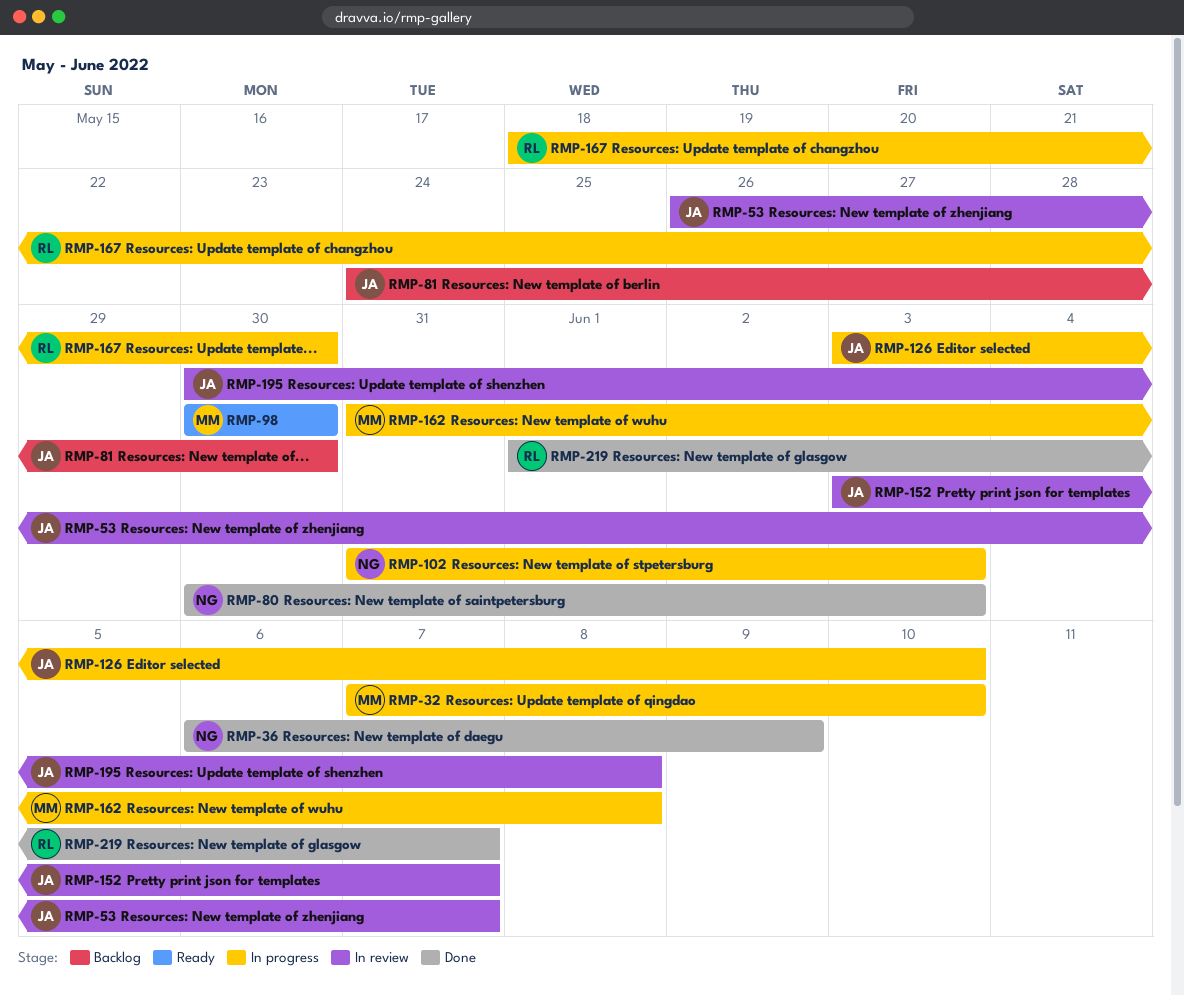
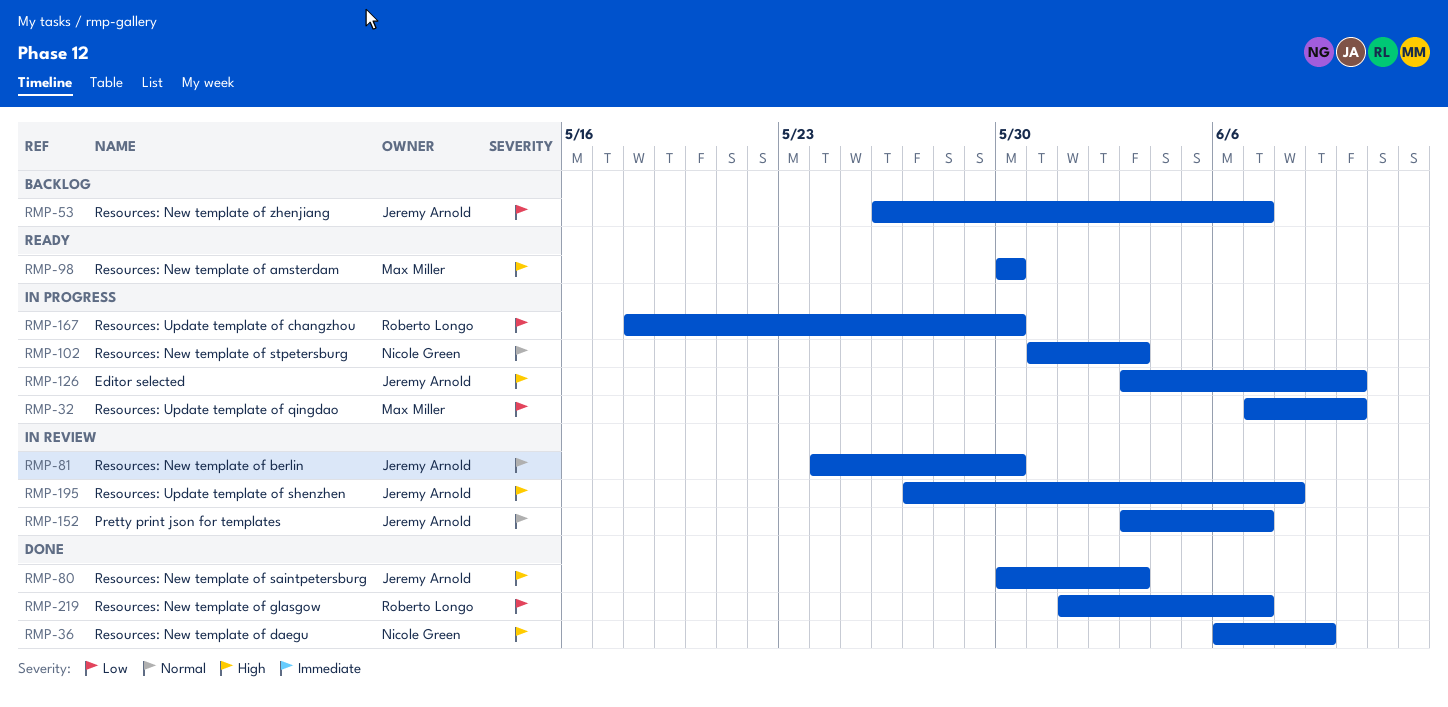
RMP-53, status: In review -> Backlog
RMP-80, owner: Nicole Green -> Jeremy Arnold
RMP-81, status: Backlog -> In review
RMP-162: present -> none
RMP-195, start: May 30 -> May 27

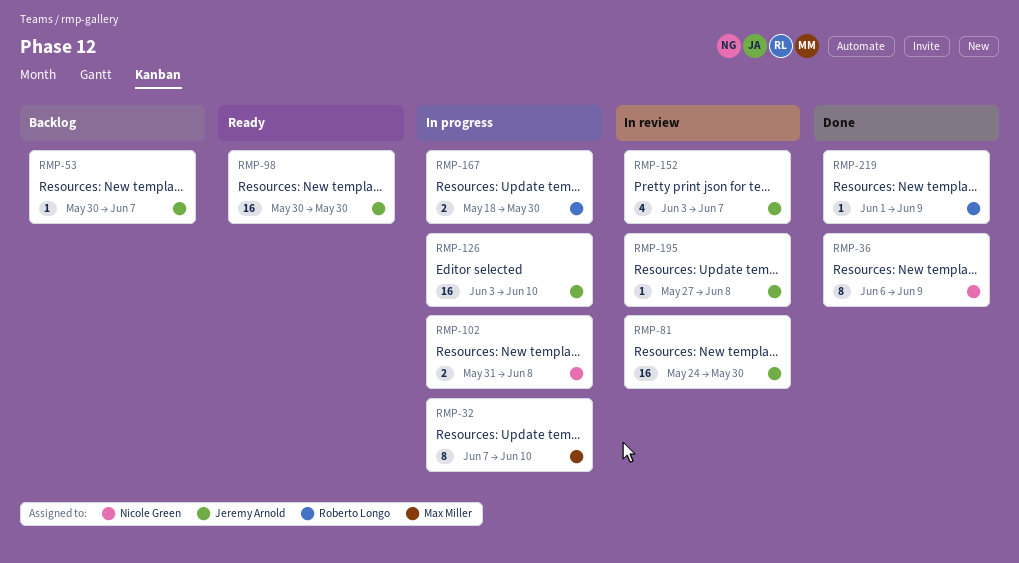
RMP-53, start: May 26 -> May 30
RMP-80: present -> none
RMP-98, owner: Max Miller -> Jeremy Arnold
RMP-102, due: Jun 3 -> Jun 8
RMP-219, due: Jun 7 -> Jun 9

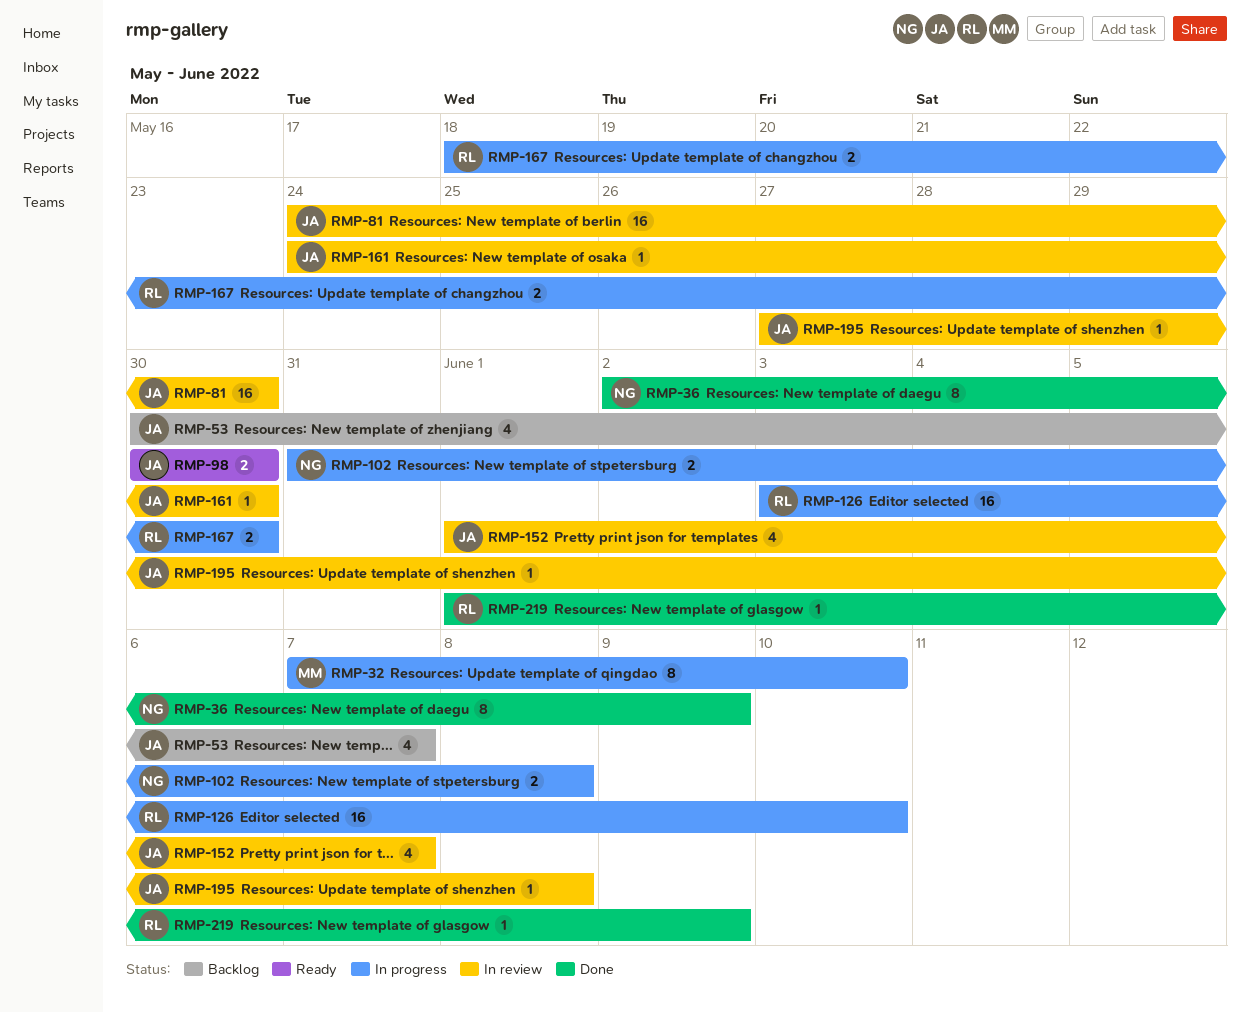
RMP-36, start: Jun 6 -> Jun 2
RMP-53, estimate: 1 -> 4
RMP-98, estimate: 16 -> 2
RMP-126, owner: Jeremy Arnold -> Roberto Longo
RMP-152, start: Jun 3 -> Jun 1
RMP-161: none -> present

